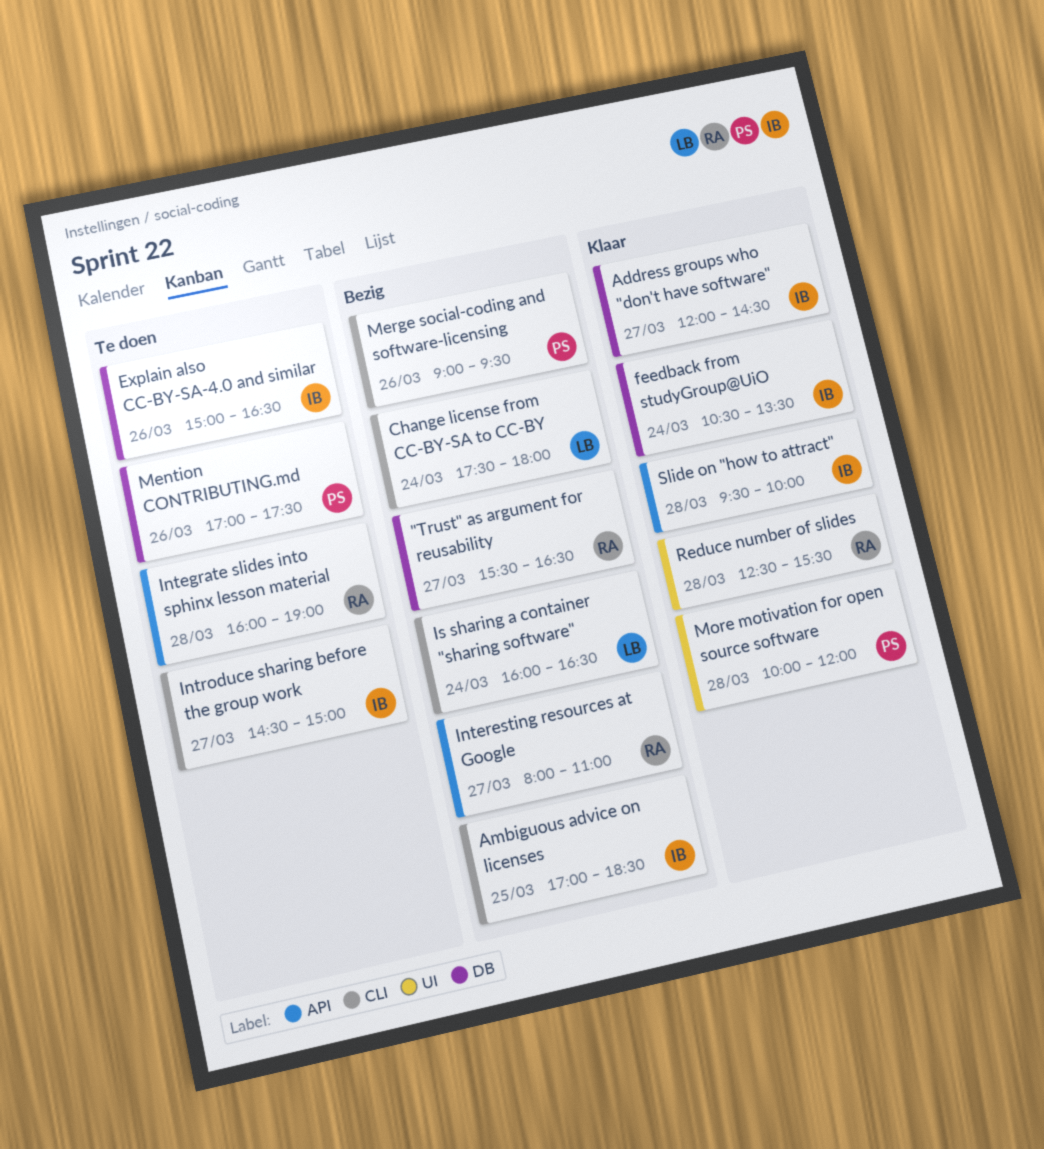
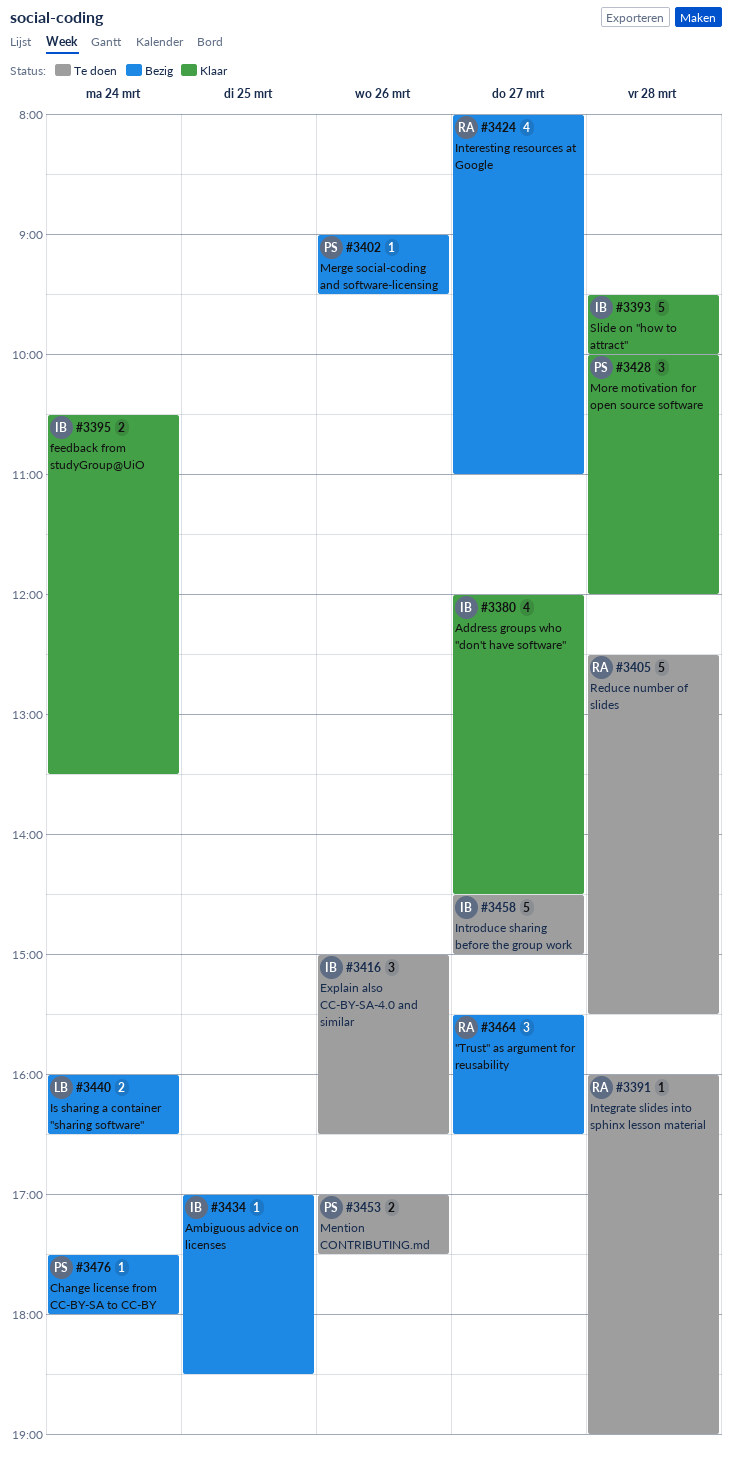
Change license from CC-BY-SA to CC-BY, owner: LB -> PS
Reduce number of slides, status: Klaar -> Te doen

